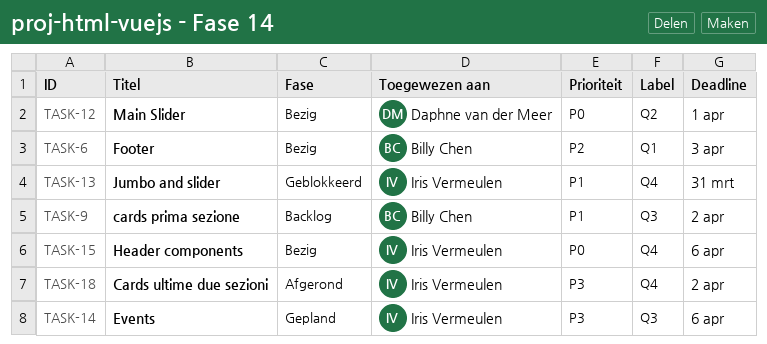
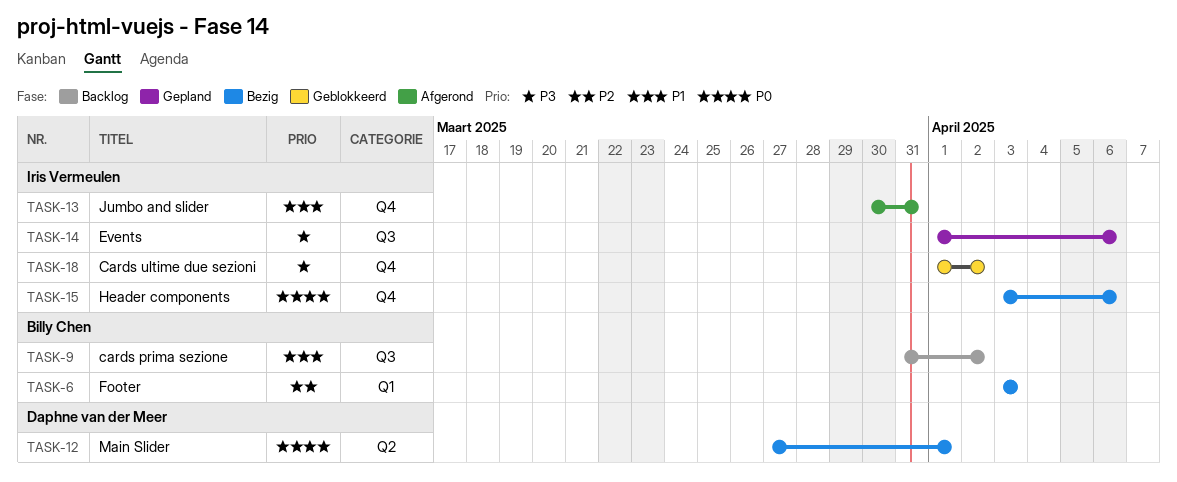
TASK-13, status: Geblokkeerd -> Afgerond
TASK-18, status: Afgerond -> Geblokkeerd

